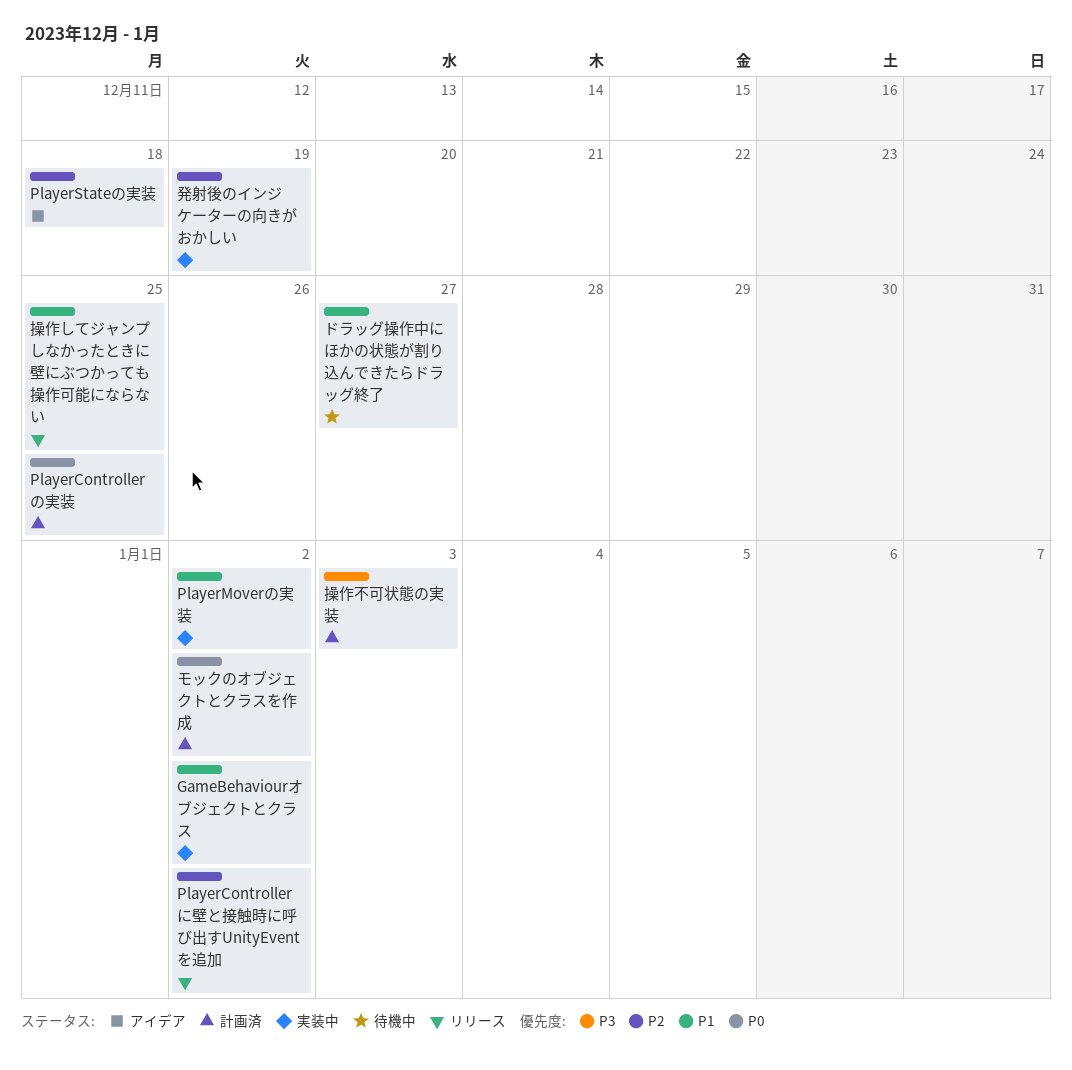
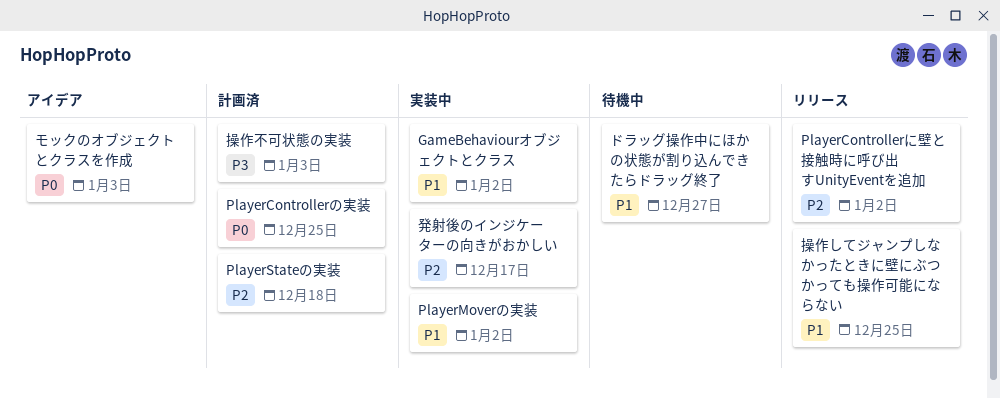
PlayerStateの実装, status: アイデア -> 計画済
モックのオブジェクトとクラスを作成, status: 計画済 -> アイデア
モックのオブジェクトとクラスを作成, due: Jan 2 -> Jan 3
発射後のインジケーターの向きがおかしい, due: Dec 19 -> Dec 17

